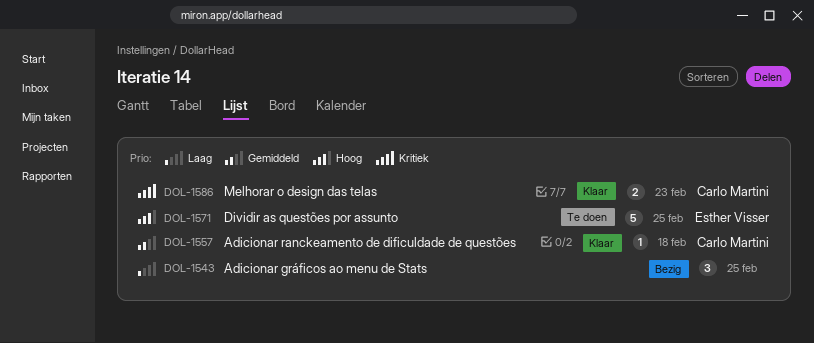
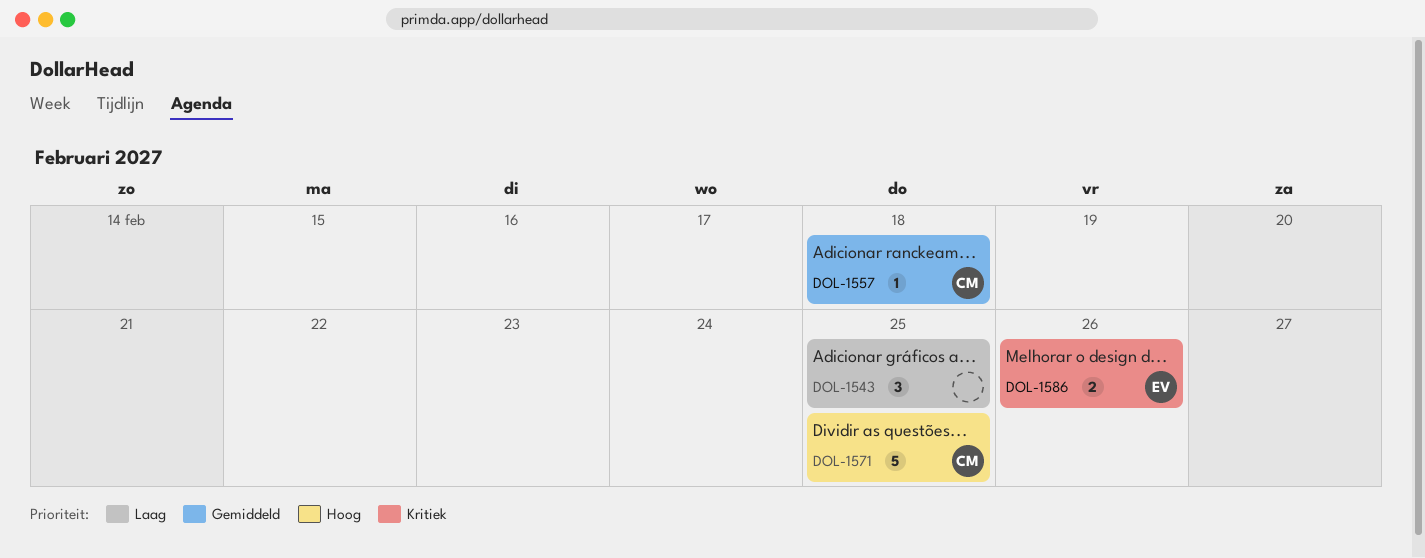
DOL-1571, owner: Esther Visser -> Carlo Martini
DOL-1586, owner: Carlo Martini -> Esther Visser
DOL-1586, due: Feb 23 -> Feb 26

